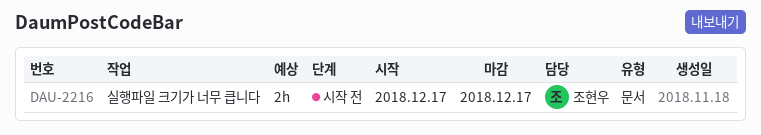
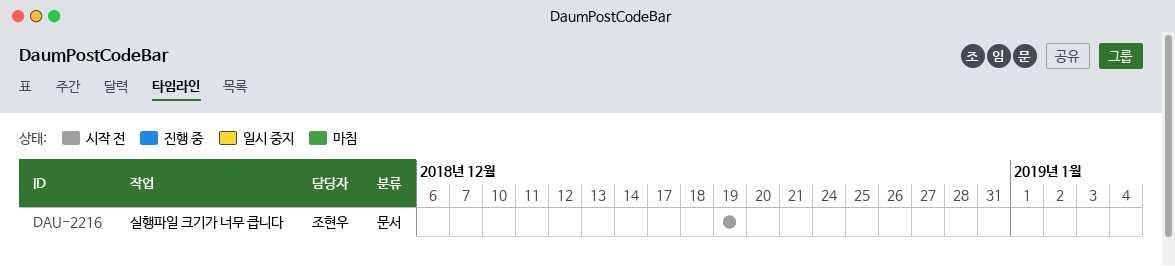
DAU-2216, start: Dec 17 -> Dec 19
DAU-2216, due: Dec 17 -> Dec 19

